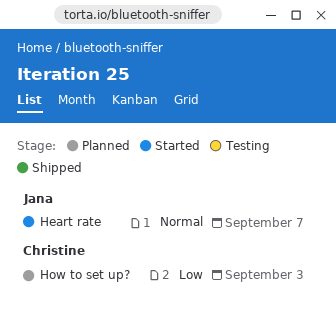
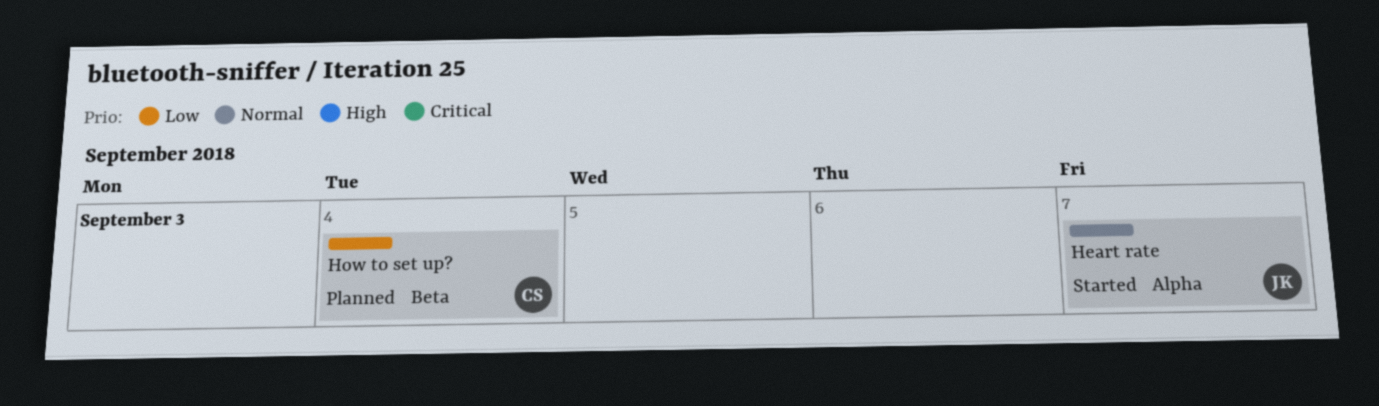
How to set up?, due: Sep 3 -> Sep 4

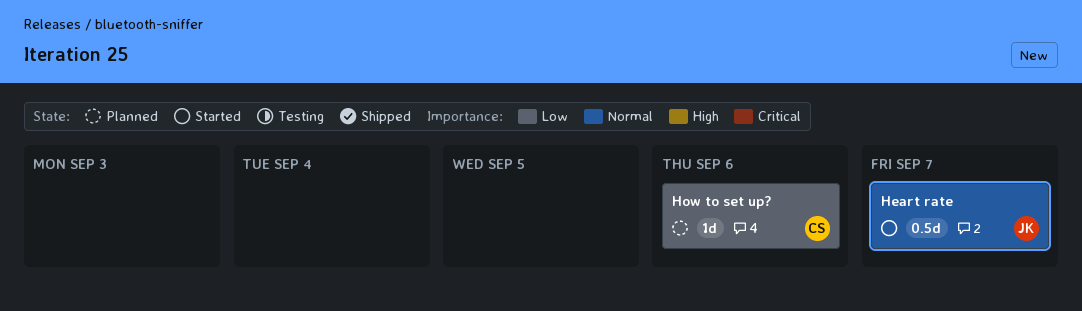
How to set up?, due: Sep 4 -> Sep 6

